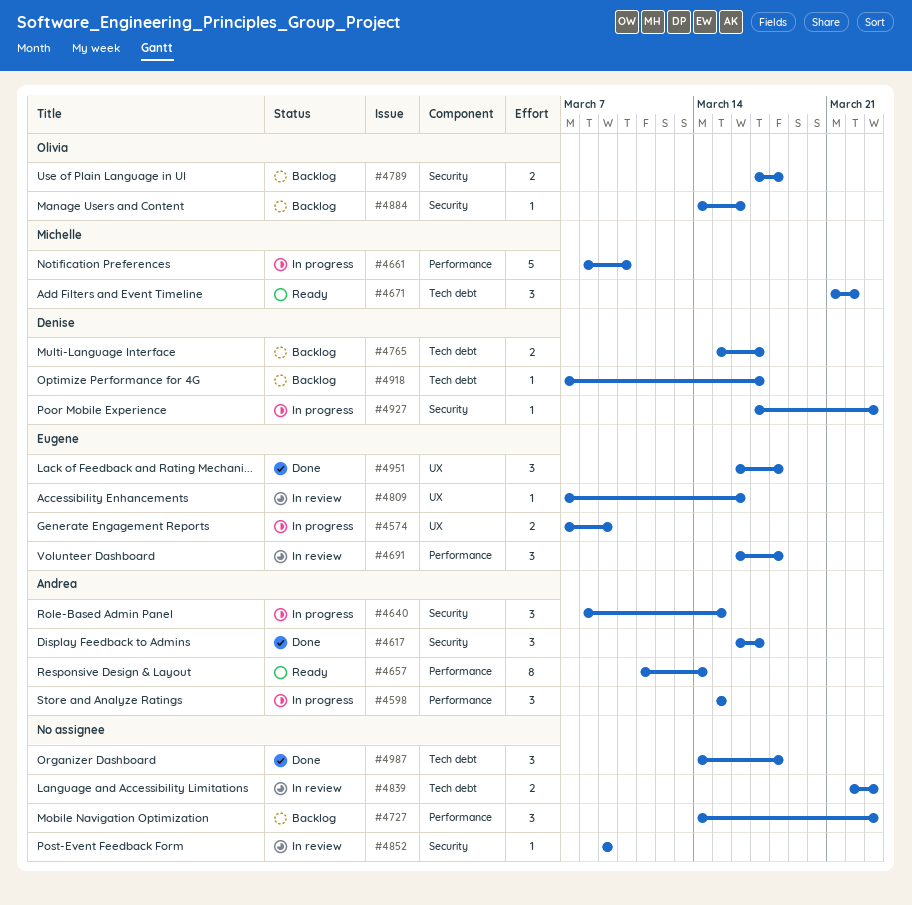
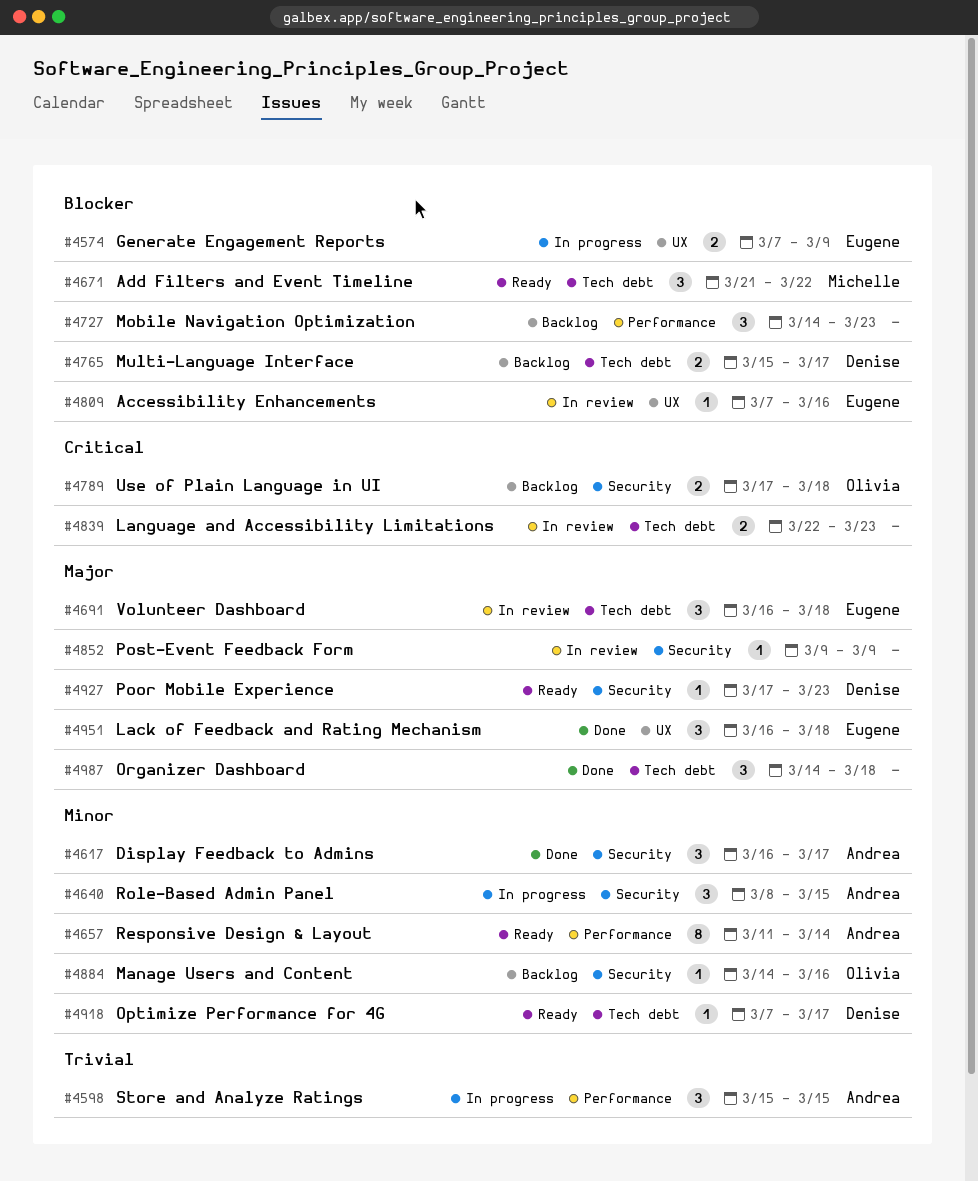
#4661: present -> none
#4691, label: Performance -> Tech debt
#4918, status: Backlog -> Ready
#4927, status: In progress -> Ready

